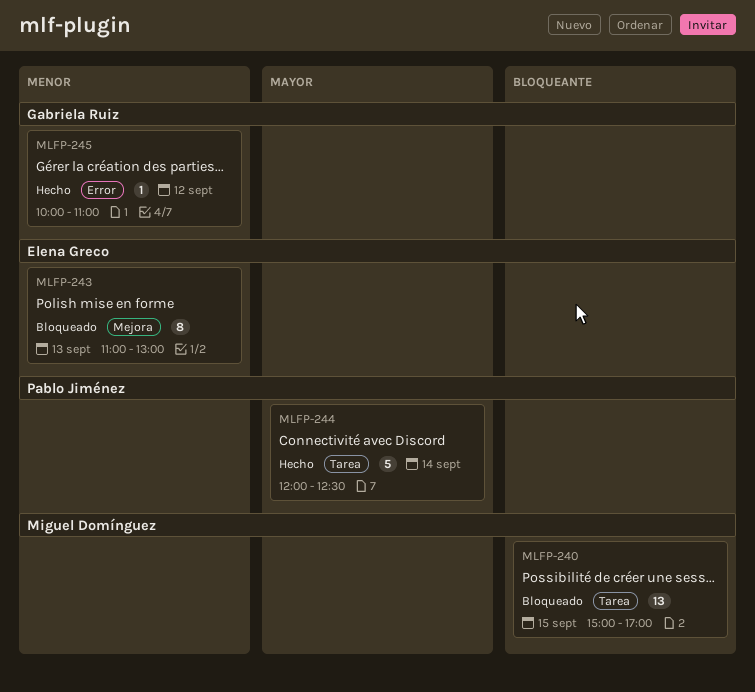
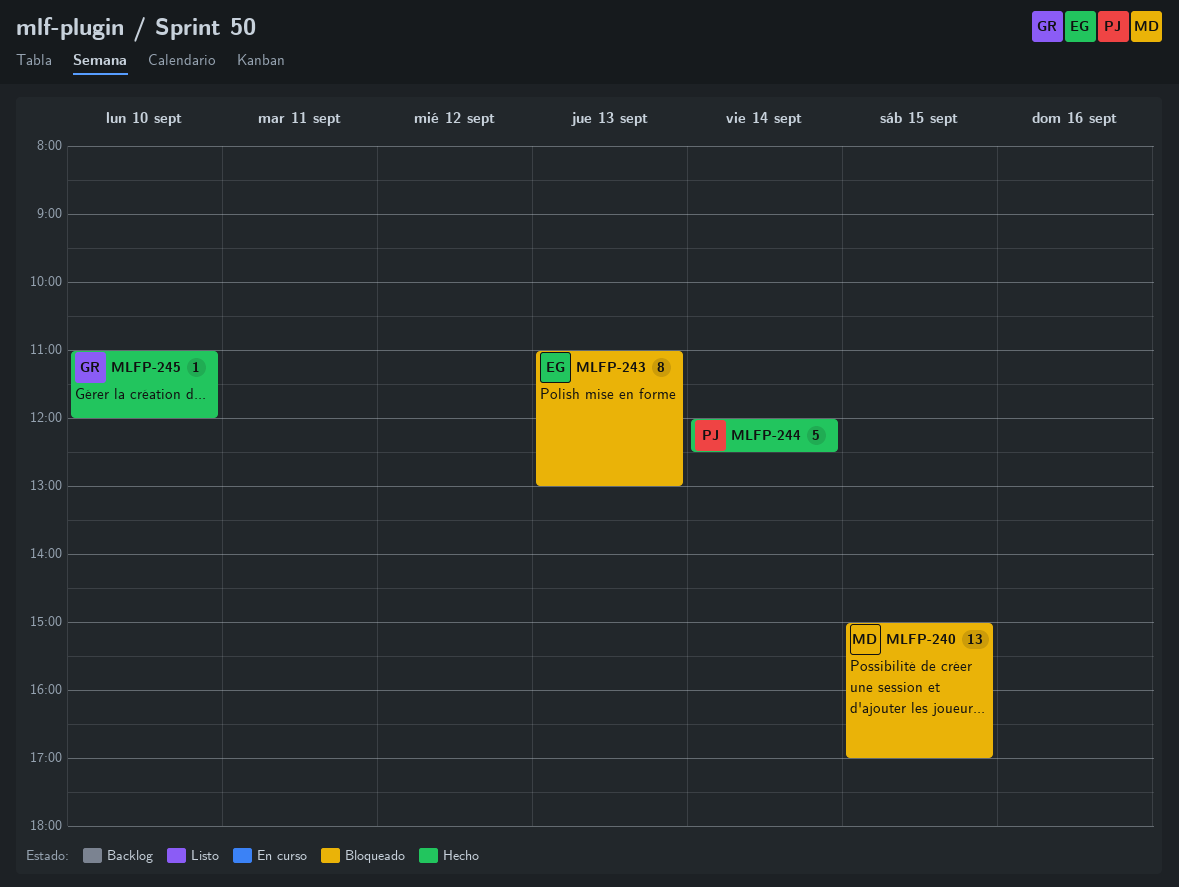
MLFP-245, day: Sep 12 -> Sep 10
MLFP-245, begins: 10:00 -> 11:00
MLFP-245, ends: 11:00 -> 12:00

